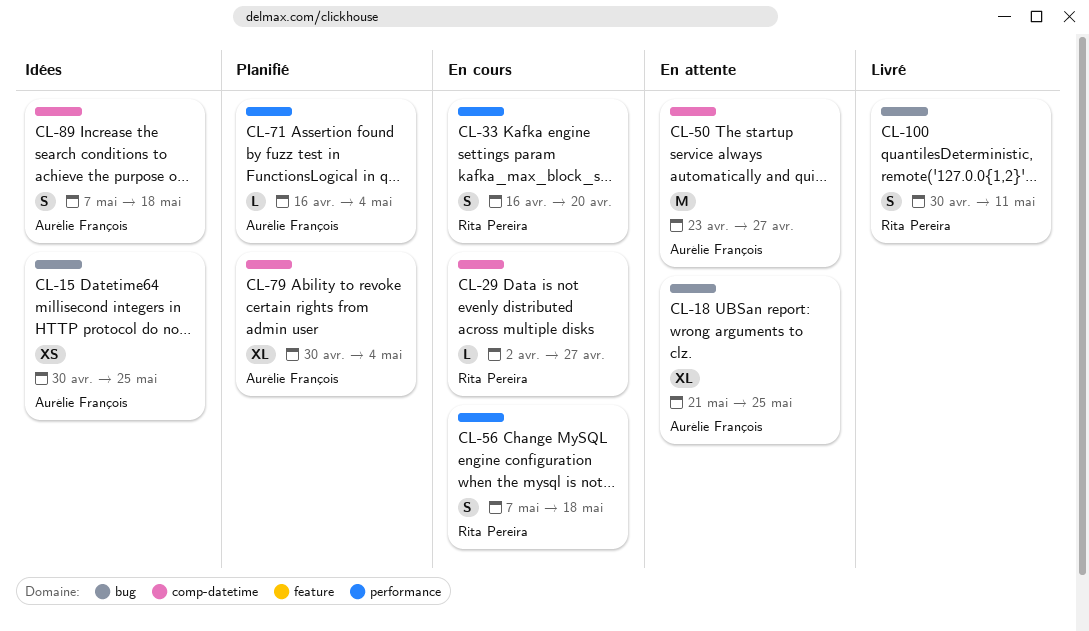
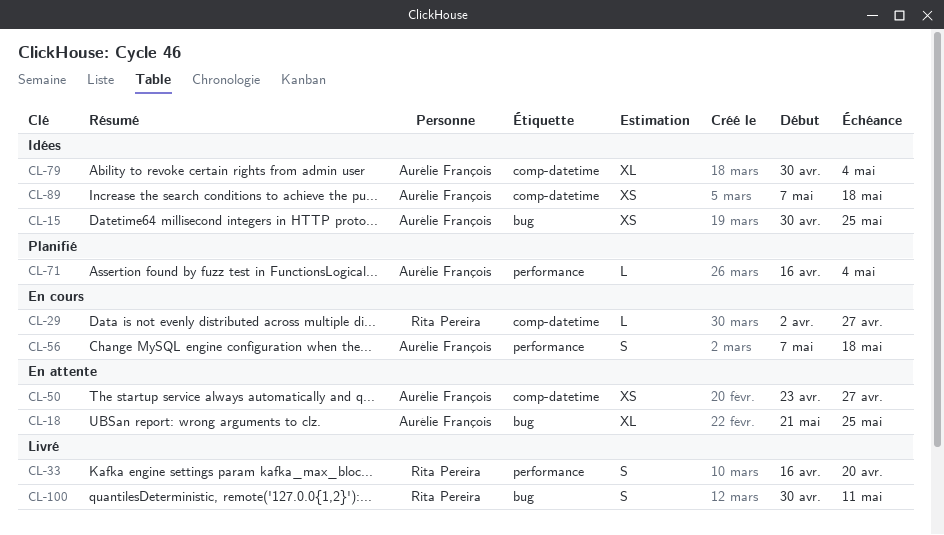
CL-33, status: En cours -> Livré
CL-50, estimate: M -> XS
CL-56, owner: Rita Pereira -> Aurélie François
CL-79, status: Planifié -> Idées
CL-89, estimate: S -> XS

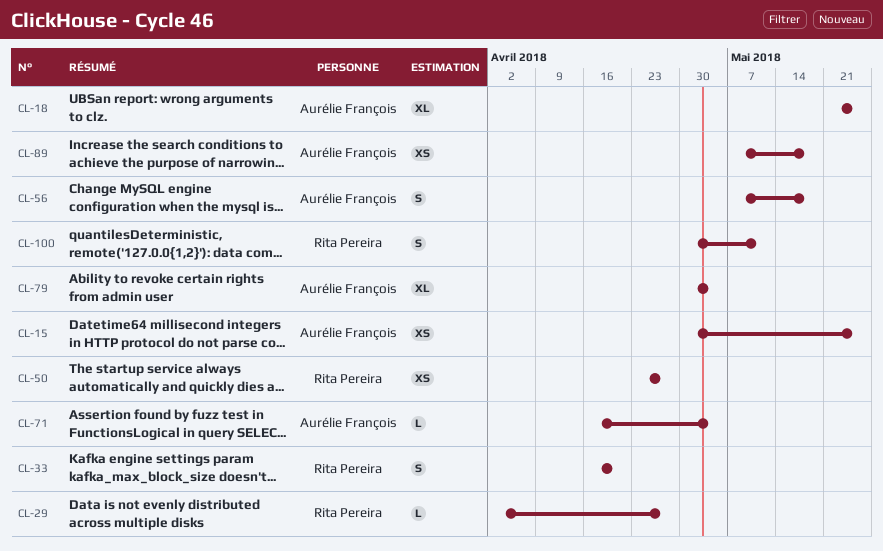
CL-50, owner: Aurélie François -> Rita Pereira

